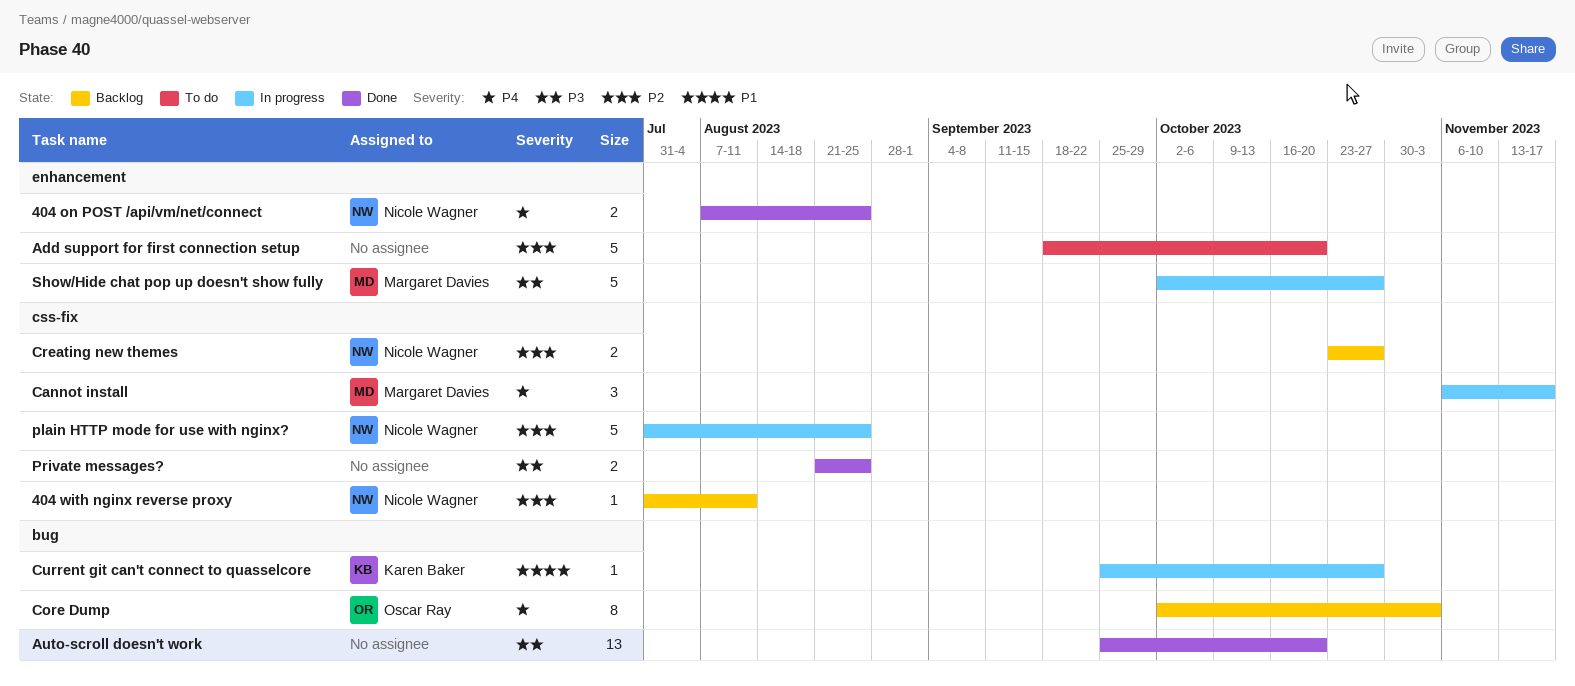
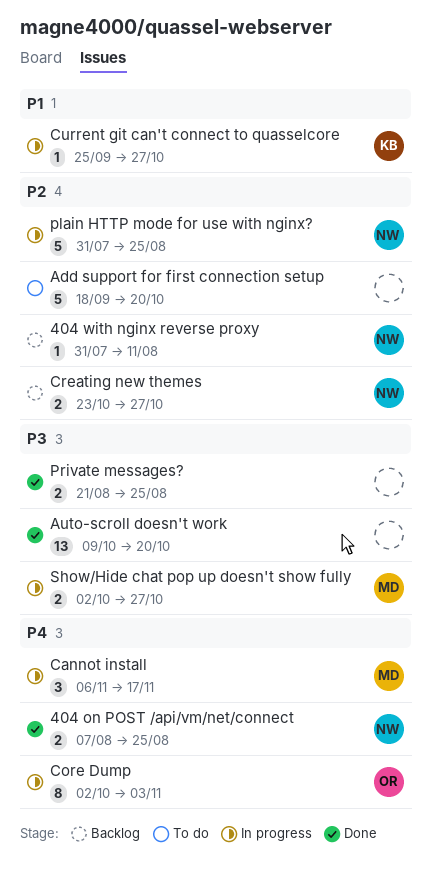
Auto-scroll doesn't work, start: Sep 25 -> Oct 9
Core Dump, status: Backlog -> In progress
Show/Hide chat pop up doesn't show fully, estimate: 5 -> 2

